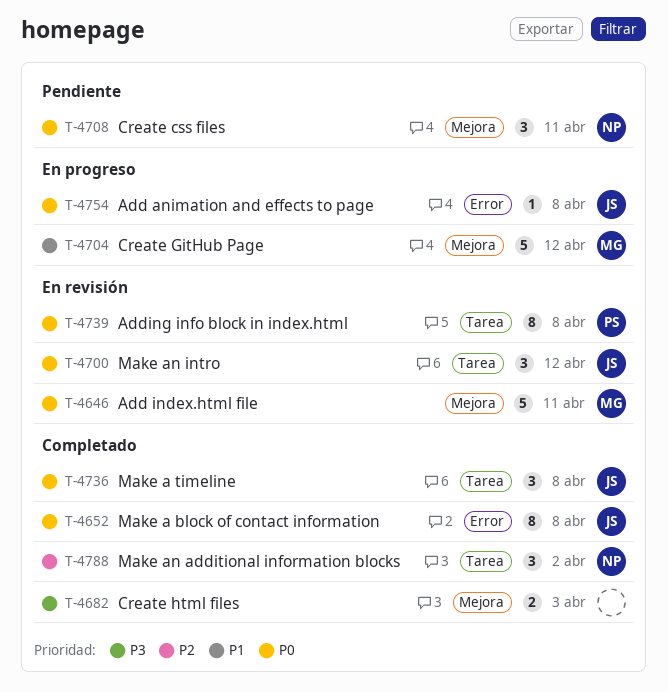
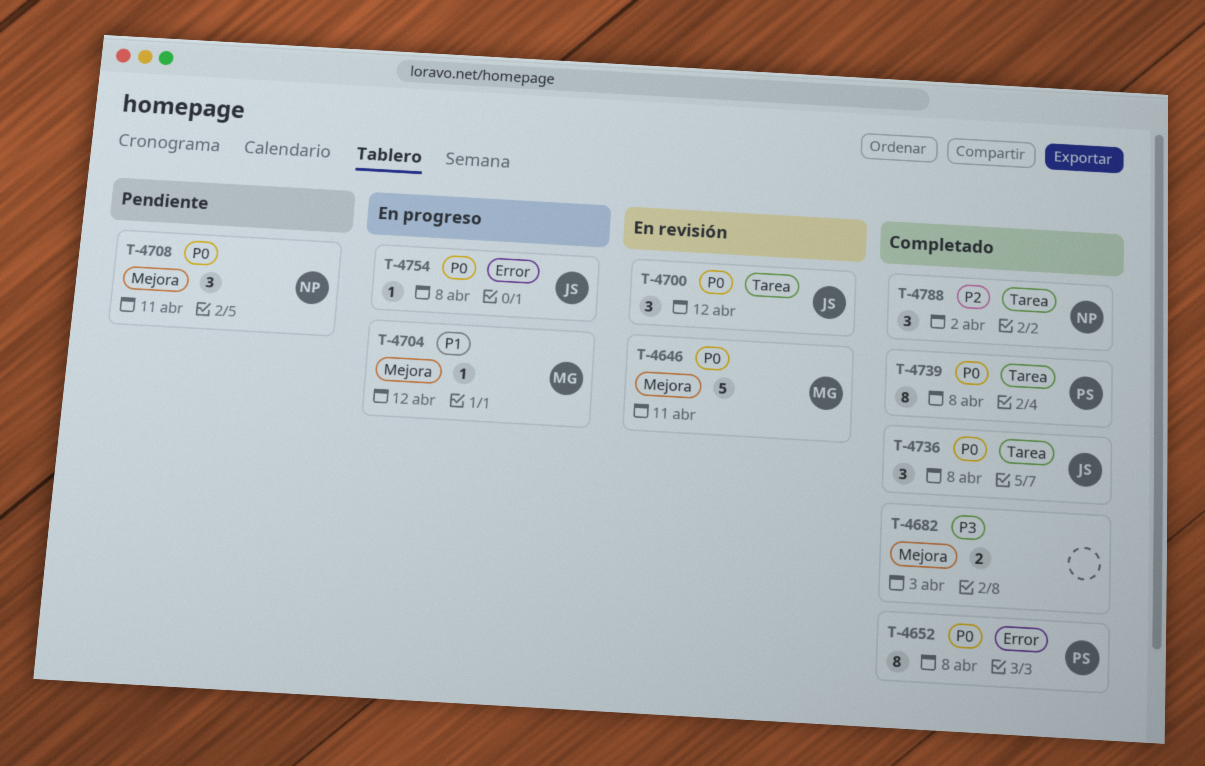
T-4652, owner: JS -> PS
T-4704, estimate: 5 -> 1
T-4739, status: En revisión -> Completado

